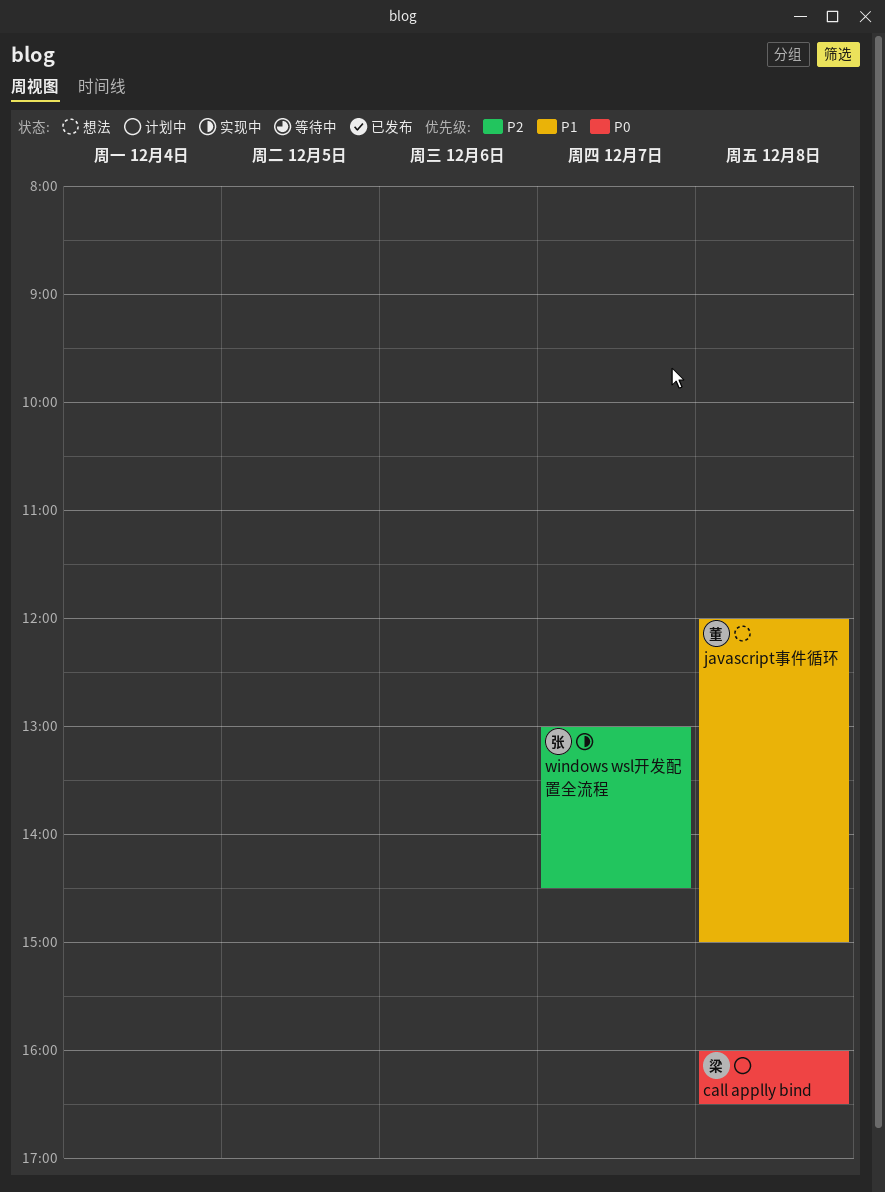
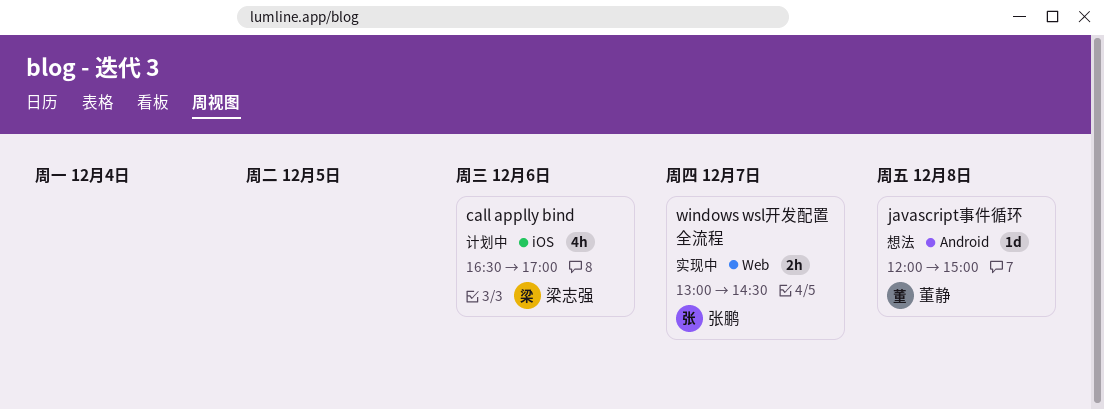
call applly bind, day: Dec 8 -> Dec 6
call applly bind, begins: 16:00 -> 16:30
call applly bind, ends: 16:30 -> 17:00

